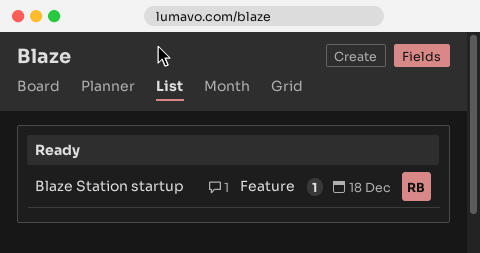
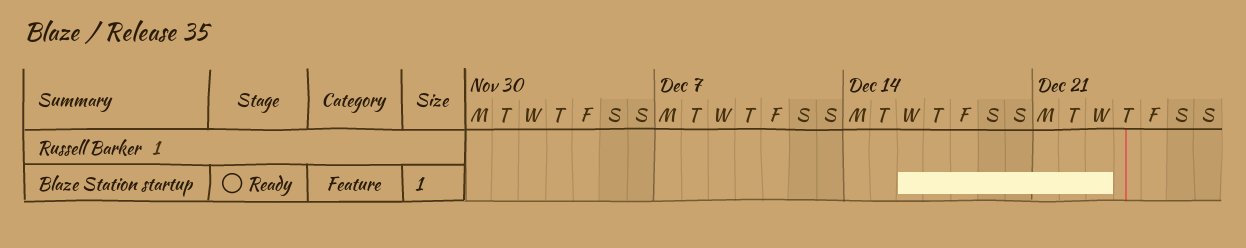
Blaze Station startup, due: Dec 18 -> Dec 23

